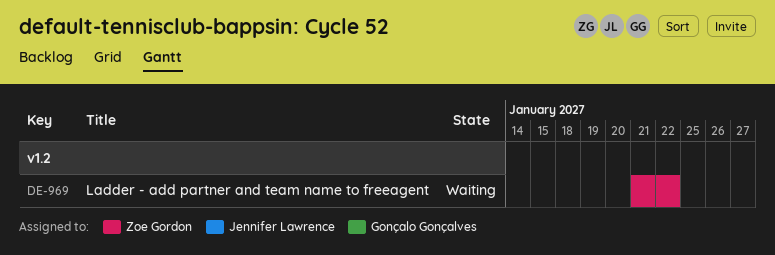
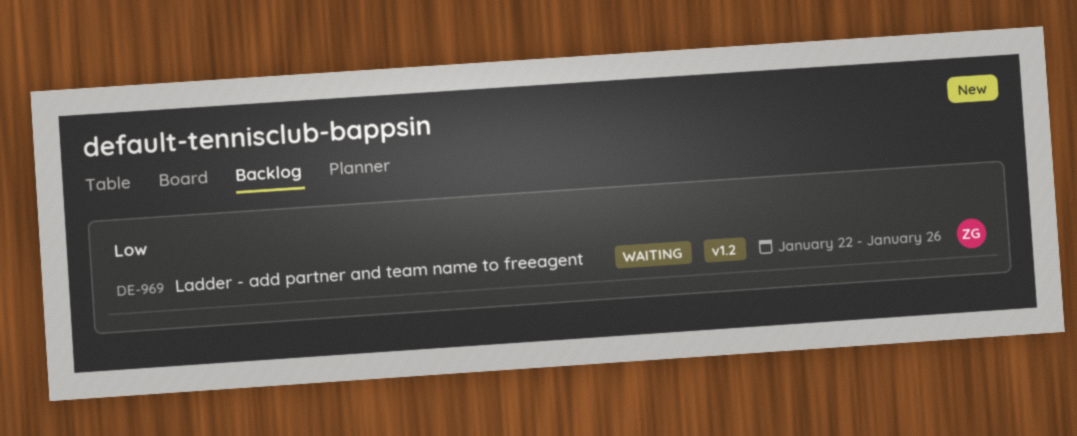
DE-969, start: Jan 21 -> Jan 22
DE-969, due: Jan 22 -> Jan 26

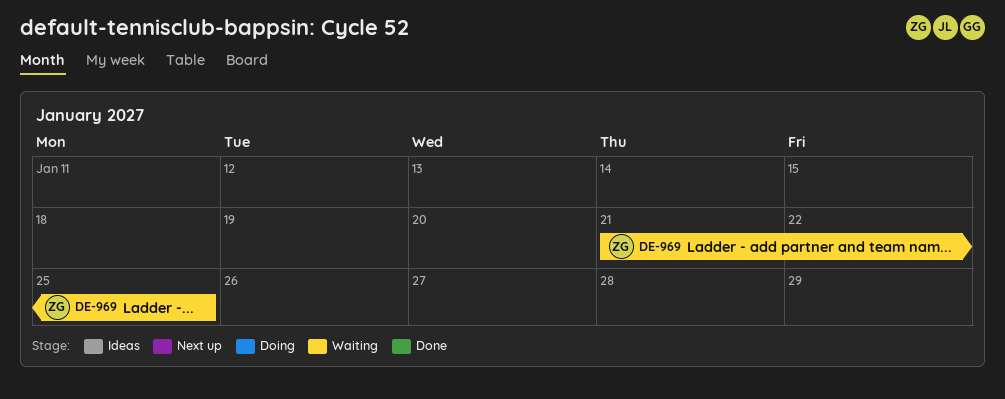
DE-969, start: Jan 22 -> Jan 21
DE-969, due: Jan 26 -> Jan 25

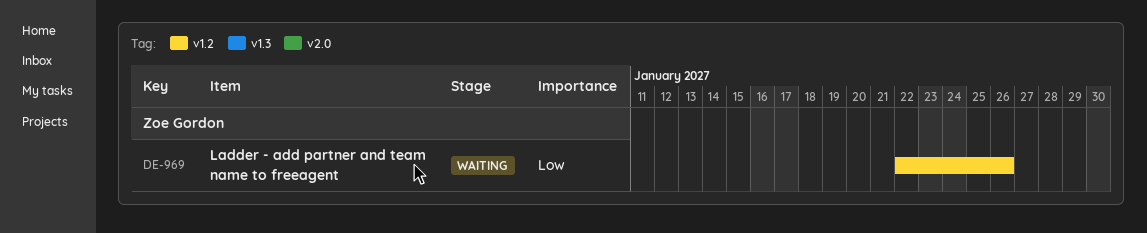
DE-969, start: Jan 21 -> Jan 22
DE-969, due: Jan 25 -> Jan 26

